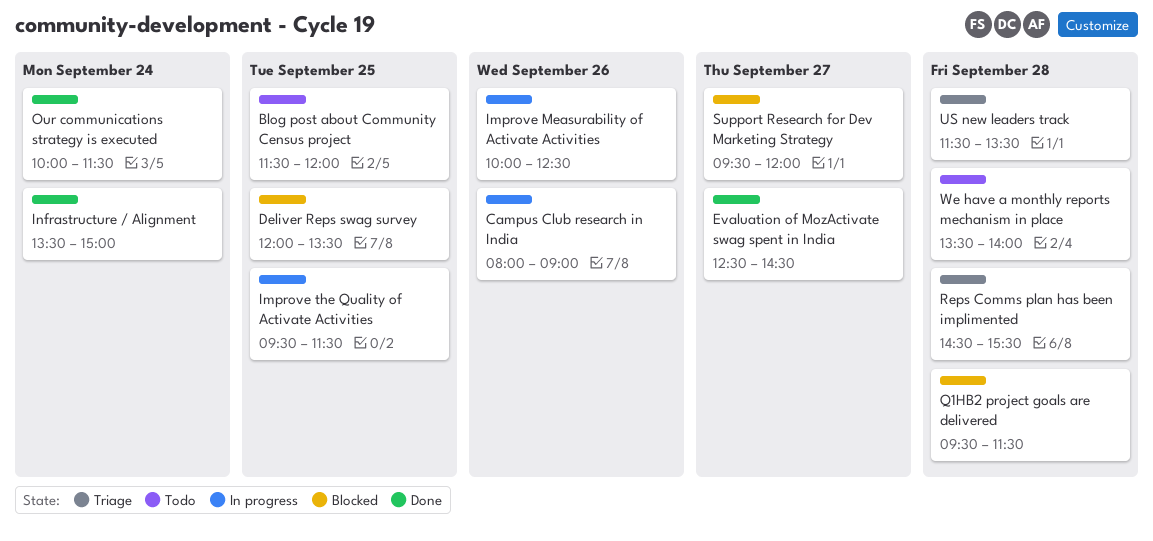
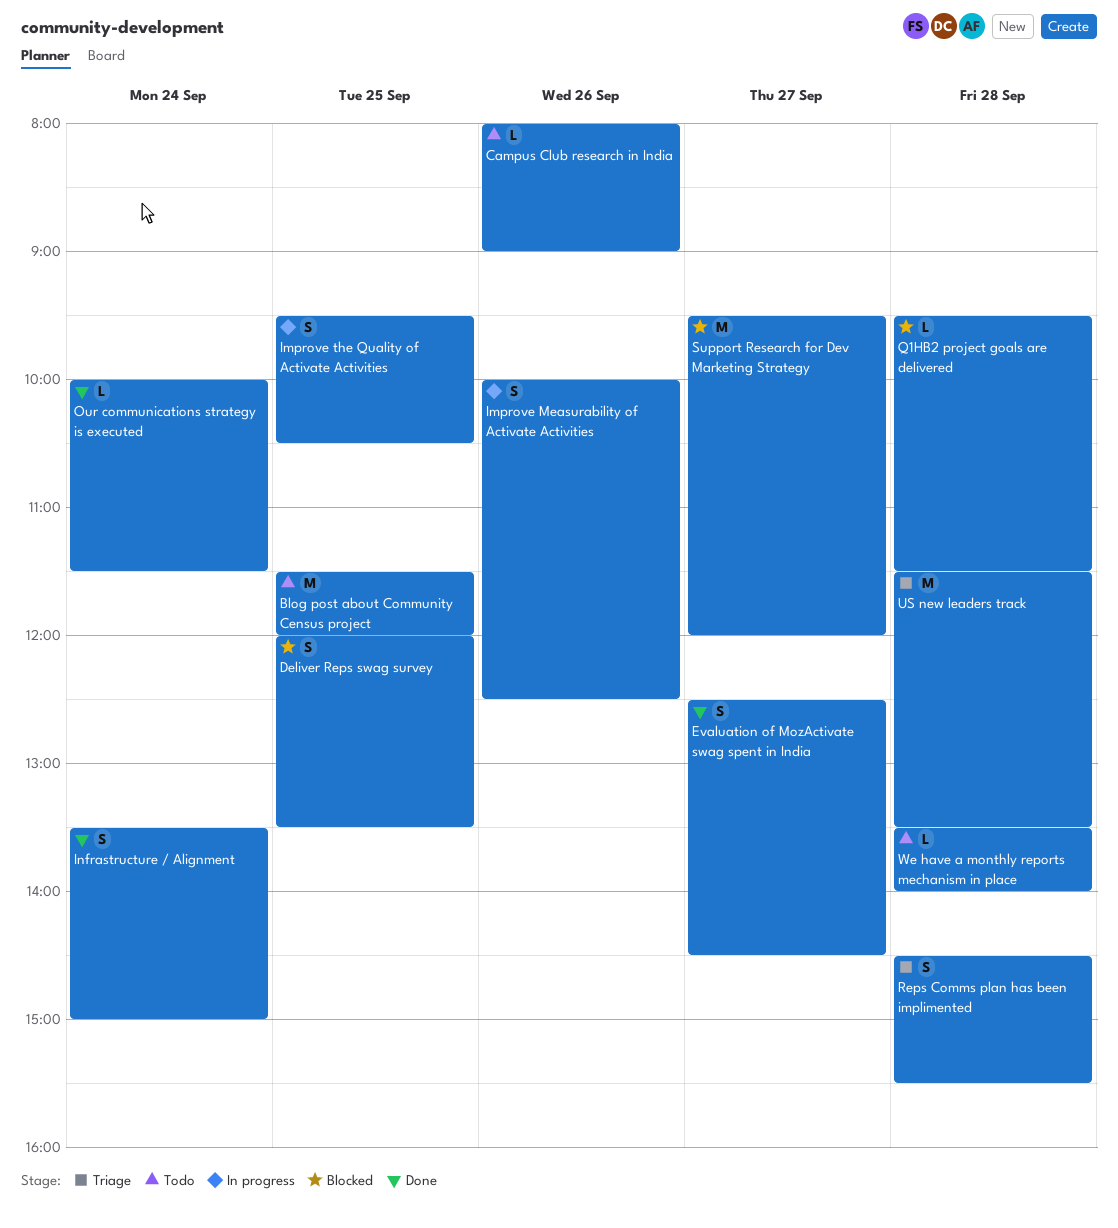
Campus Club research in India, status: In progress -> Todo
Improve the Quality of Activate Activities, ends: 11:30 -> 10:30

